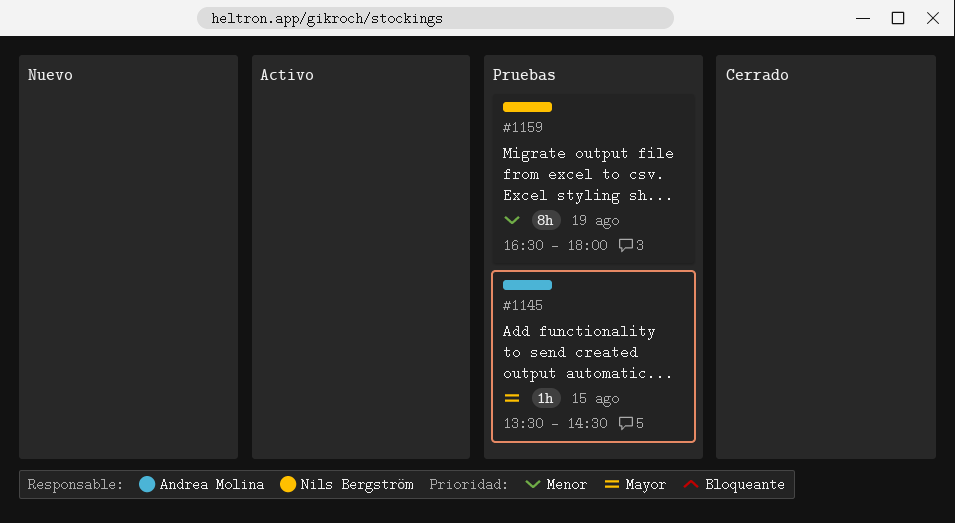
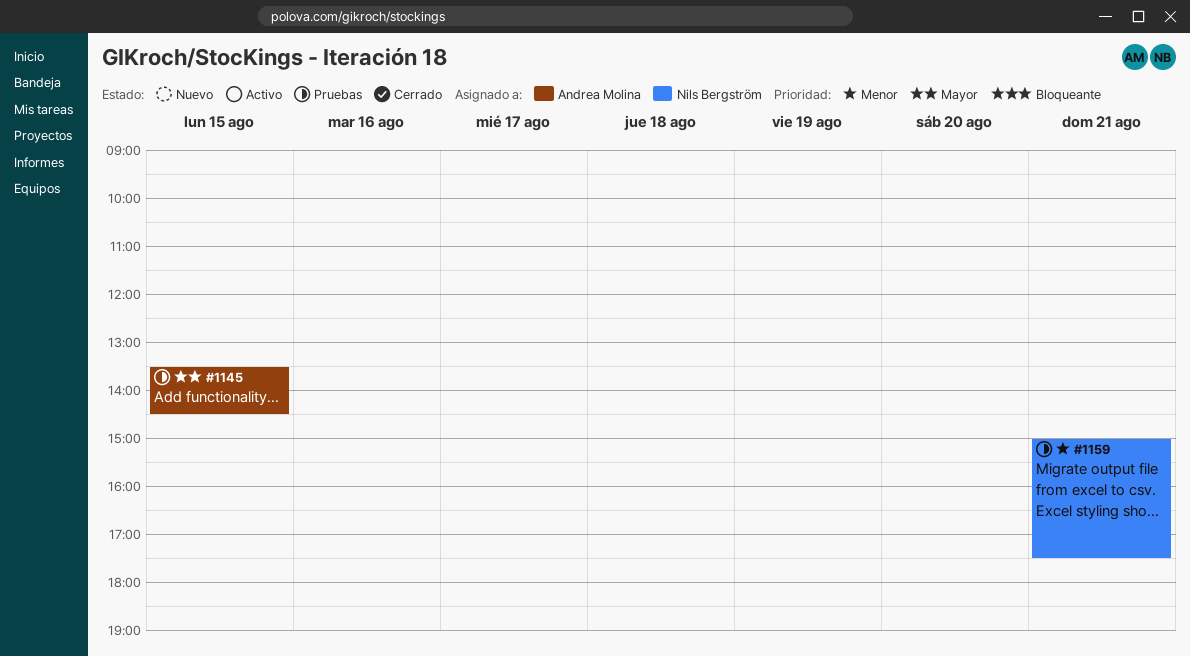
#1159, day: Aug 19 -> Aug 21
#1159, begins: 16:30 -> 15:00
#1159, ends: 18:00 -> 17:30

